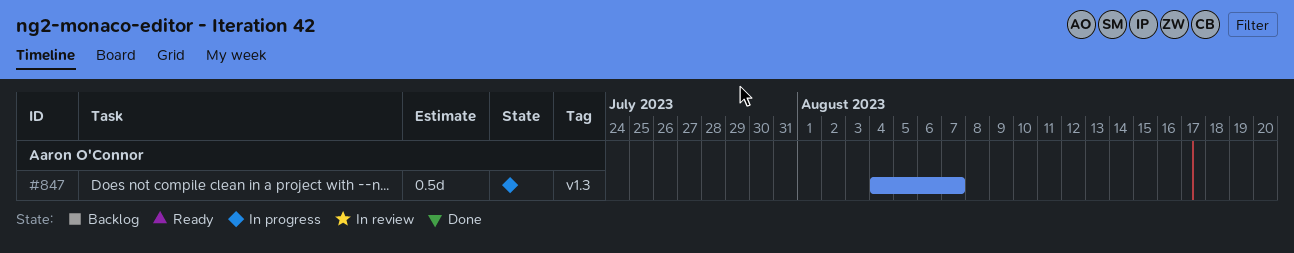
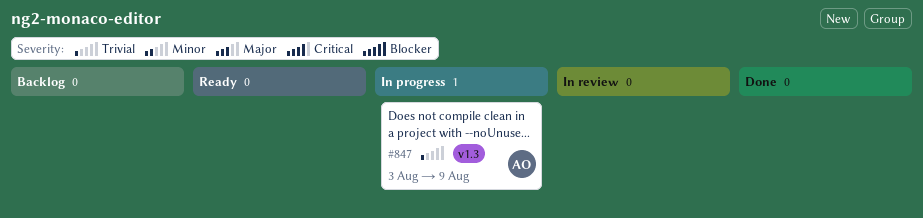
#847, start: Aug 4 -> Aug 3
#847, due: Aug 7 -> Aug 9

